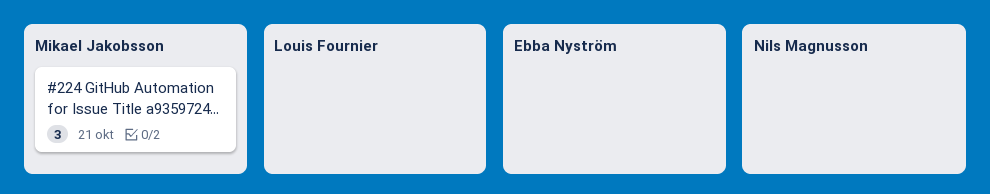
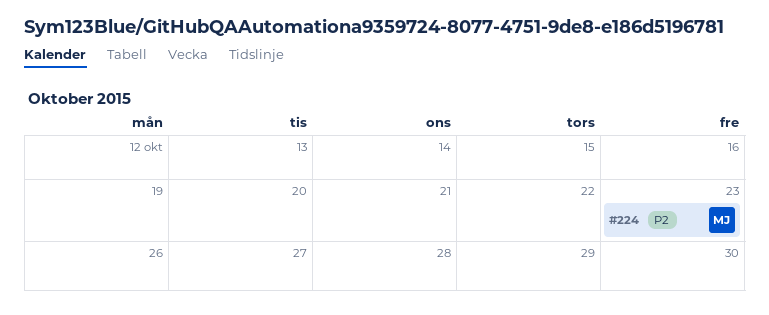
#224, due: Oct 21 -> Oct 23

